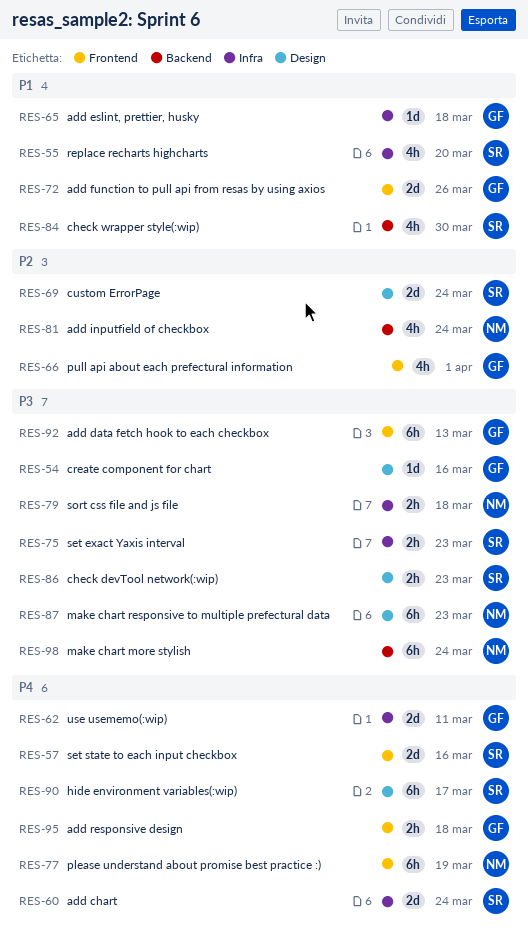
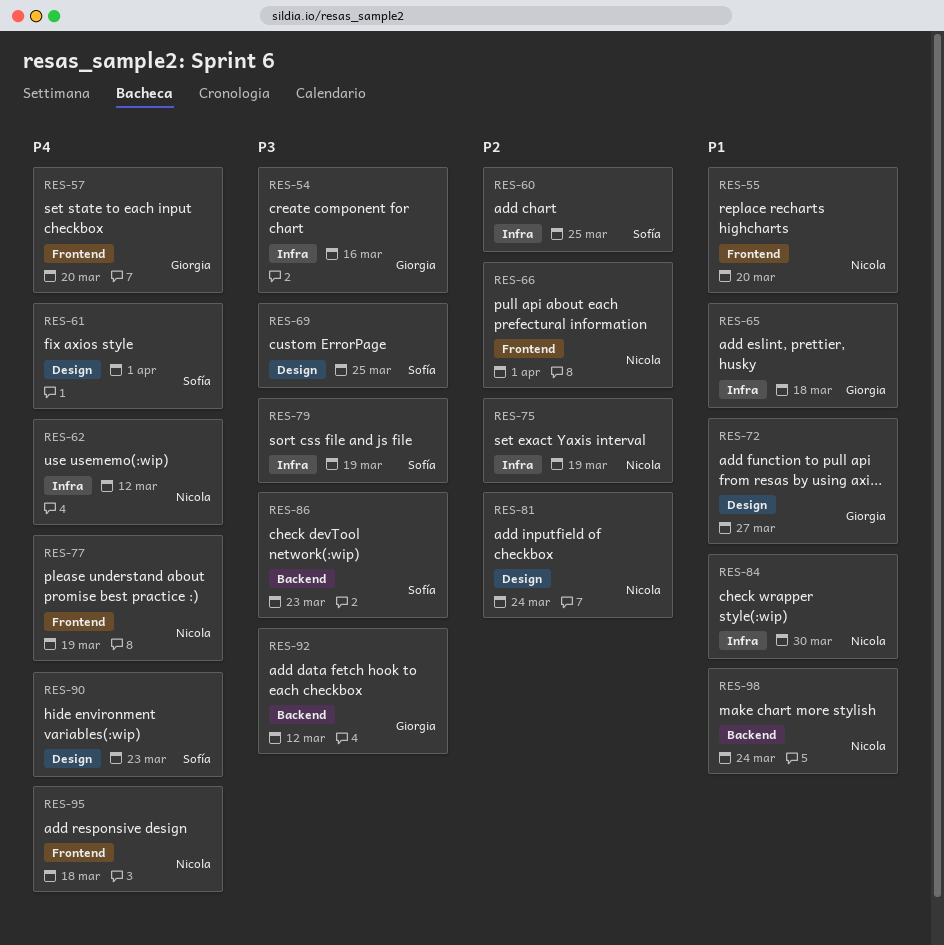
RES-54, label: Design -> Infra
RES-55, owner: Sofía -> Nicola
RES-55, label: Infra -> Frontend
RES-57, owner: Sofía -> Giorgia
RES-57, due: Mar 16 -> Mar 20
RES-60, priority: P4 -> P2
RES-60, due: Mar 24 -> Mar 25
RES-61: none -> present
RES-62, owner: Giorgia -> Nicola
RES-62, due: Mar 11 -> Mar 12
RES-66, owner: Giorgia -> Nicola
RES-69, priority: P2 -> P3
RES-69, due: Mar 24 -> Mar 25
RES-72, label: Frontend -> Design
RES-72, due: Mar 26 -> Mar 27
RES-75, owner: Sofía -> Nicola
RES-75, priority: P3 -> P2
RES-75, due: Mar 23 -> Mar 19
RES-79, owner: Nicola -> Sofía
RES-79, due: Mar 18 -> Mar 19
RES-81, label: Backend -> Design
RES-84, owner: Sofía -> Nicola
RES-84, label: Backend -> Infra
RES-86, label: Design -> Backend
RES-87: present -> none
RES-90, due: Mar 17 -> Mar 23
RES-92, label: Frontend -> Backend
RES-92, due: Mar 13 -> Mar 12
RES-95, owner: Giorgia -> Nicola
RES-98, priority: P3 -> P1

